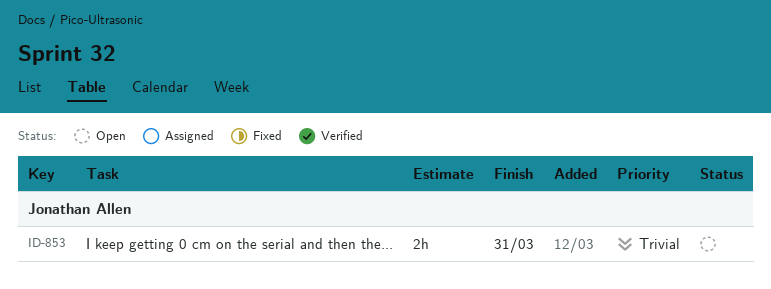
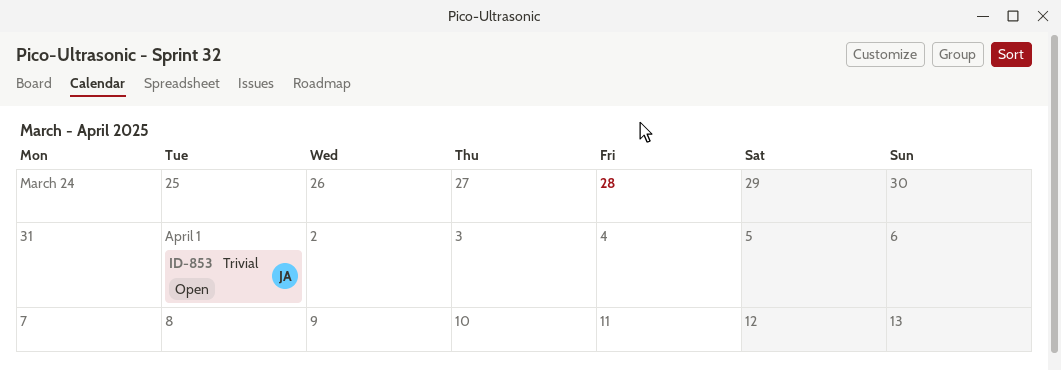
ID-853, due: Mar 31 -> Apr 1

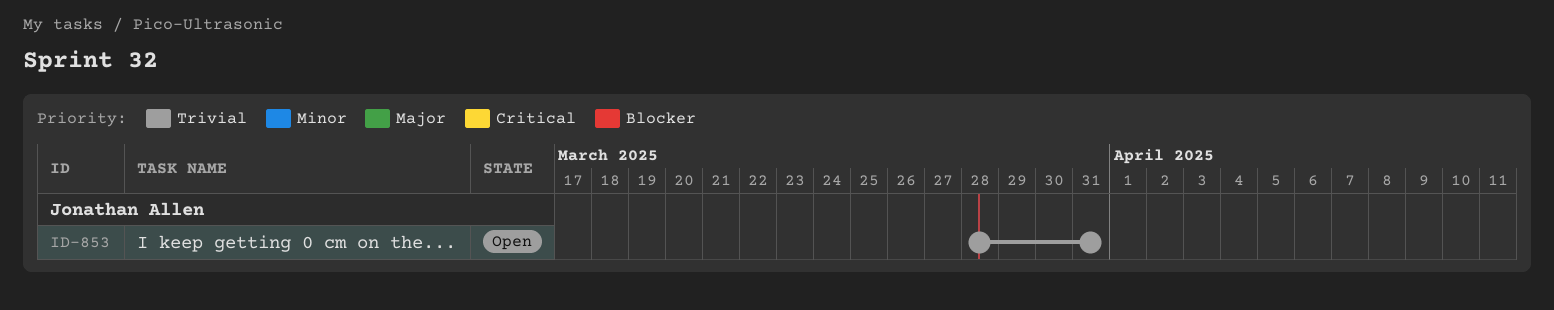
ID-853, due: Apr 1 -> Mar 31

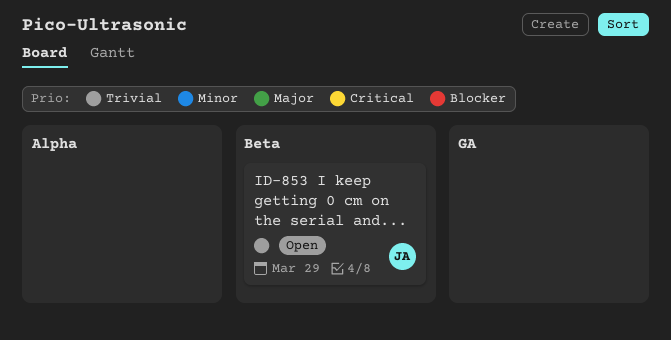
ID-853, due: Mar 31 -> Mar 29

